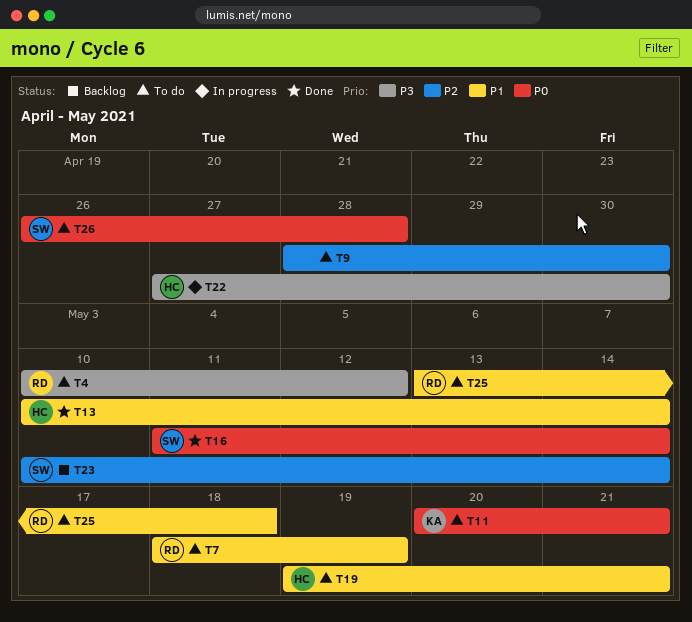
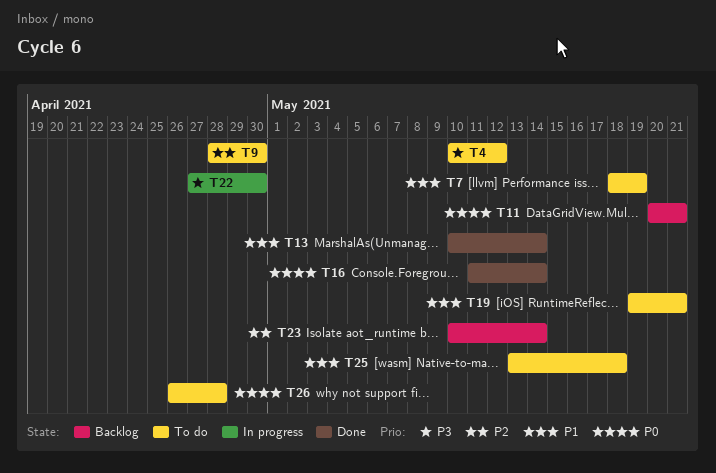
T11, status: To do -> Backlog

